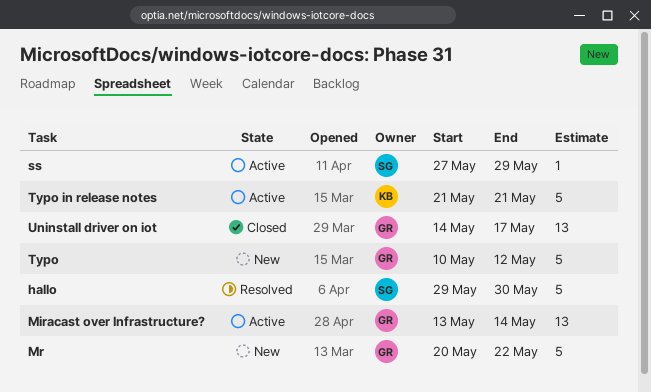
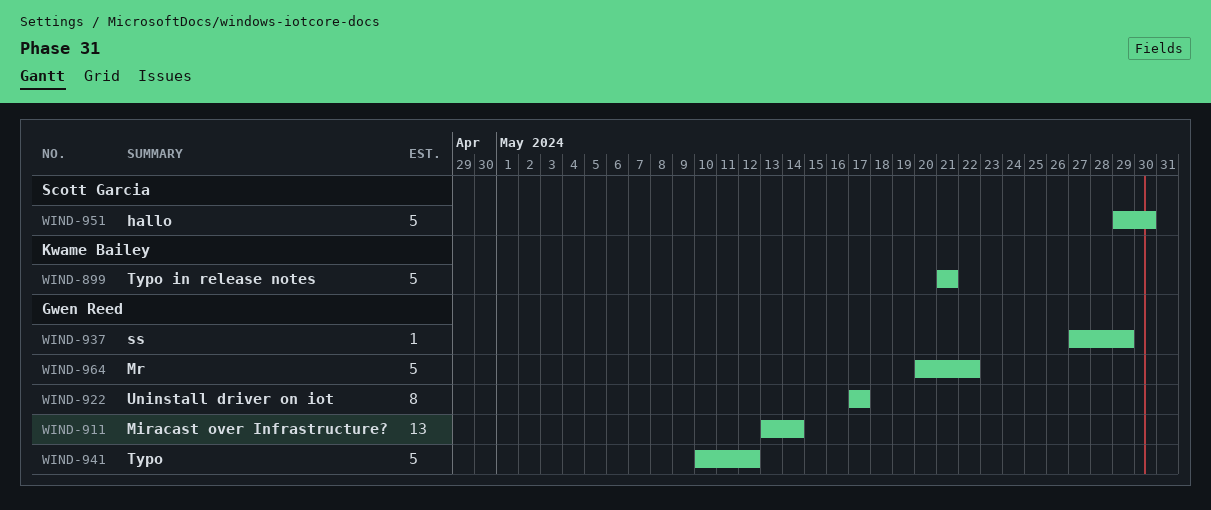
ss, owner: Scott Garcia -> Gwen Reed
Uninstall driver on iot, estimate: 13 -> 8
Uninstall driver on iot, start: May 14 -> May 17

